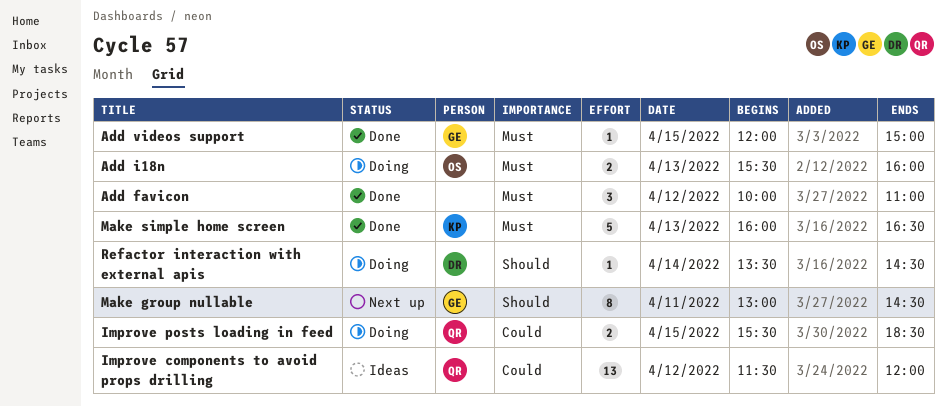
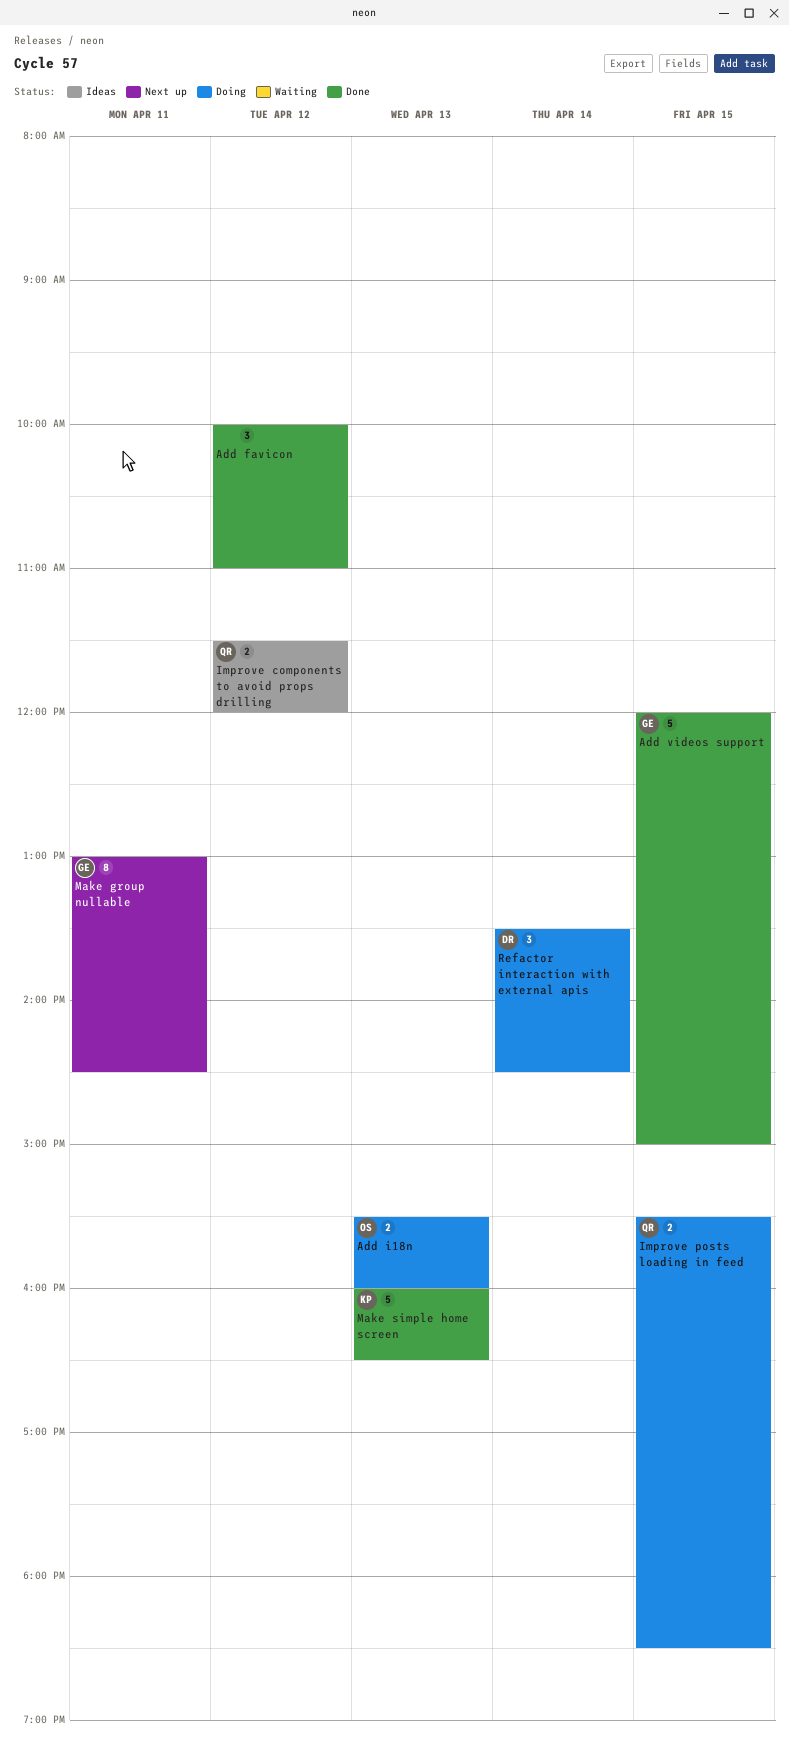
Add videos support, estimate: 1 -> 5
Improve components to avoid props drilling, estimate: 13 -> 2
Refactor interaction with external apis, estimate: 1 -> 3

